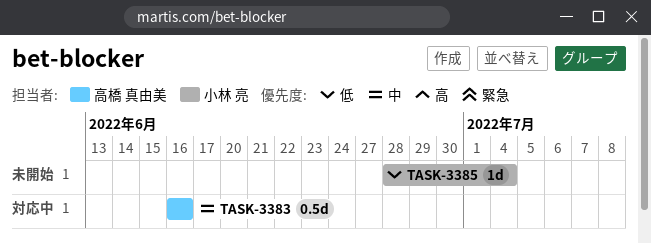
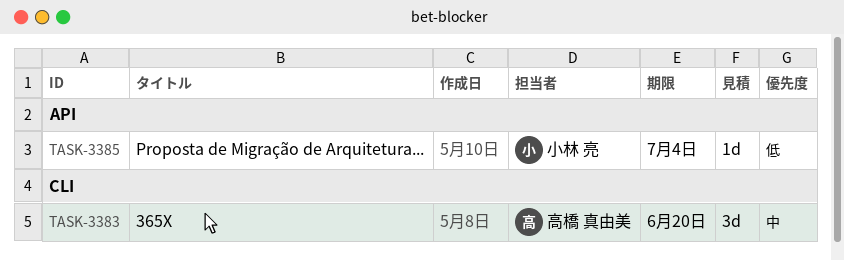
TASK-3383, estimate: 0.5d -> 3d
TASK-3383, due: Jun 16 -> Jun 20

